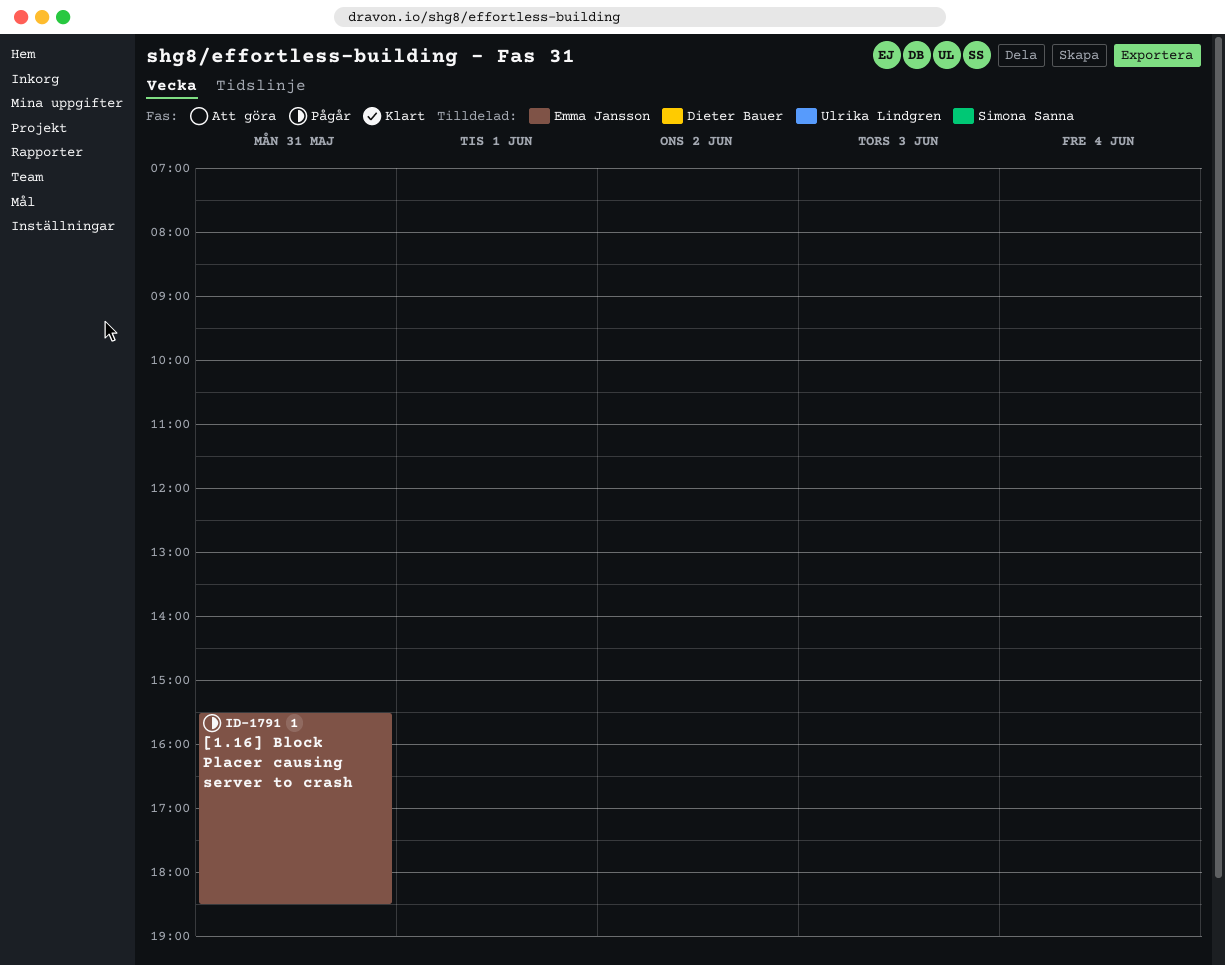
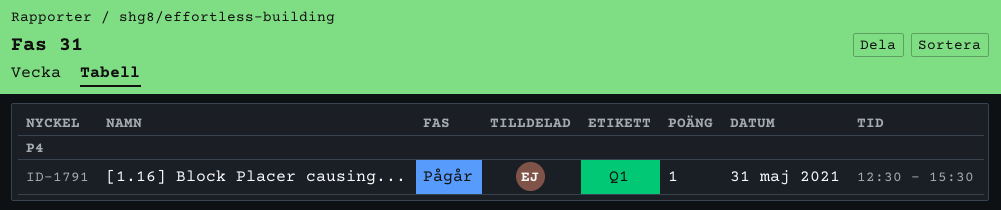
ID-1791, begins: 15:30 -> 12:30
ID-1791, ends: 18:30 -> 15:30

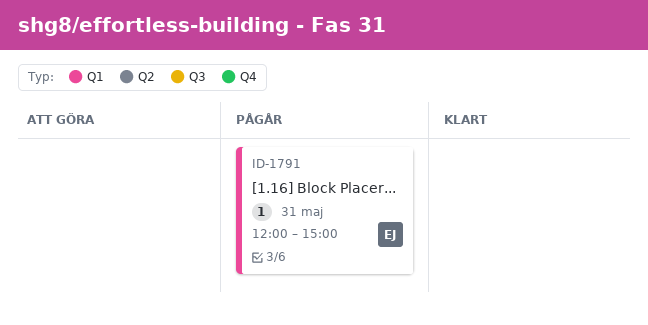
ID-1791, begins: 12:30 -> 12:00
ID-1791, ends: 15:30 -> 15:00

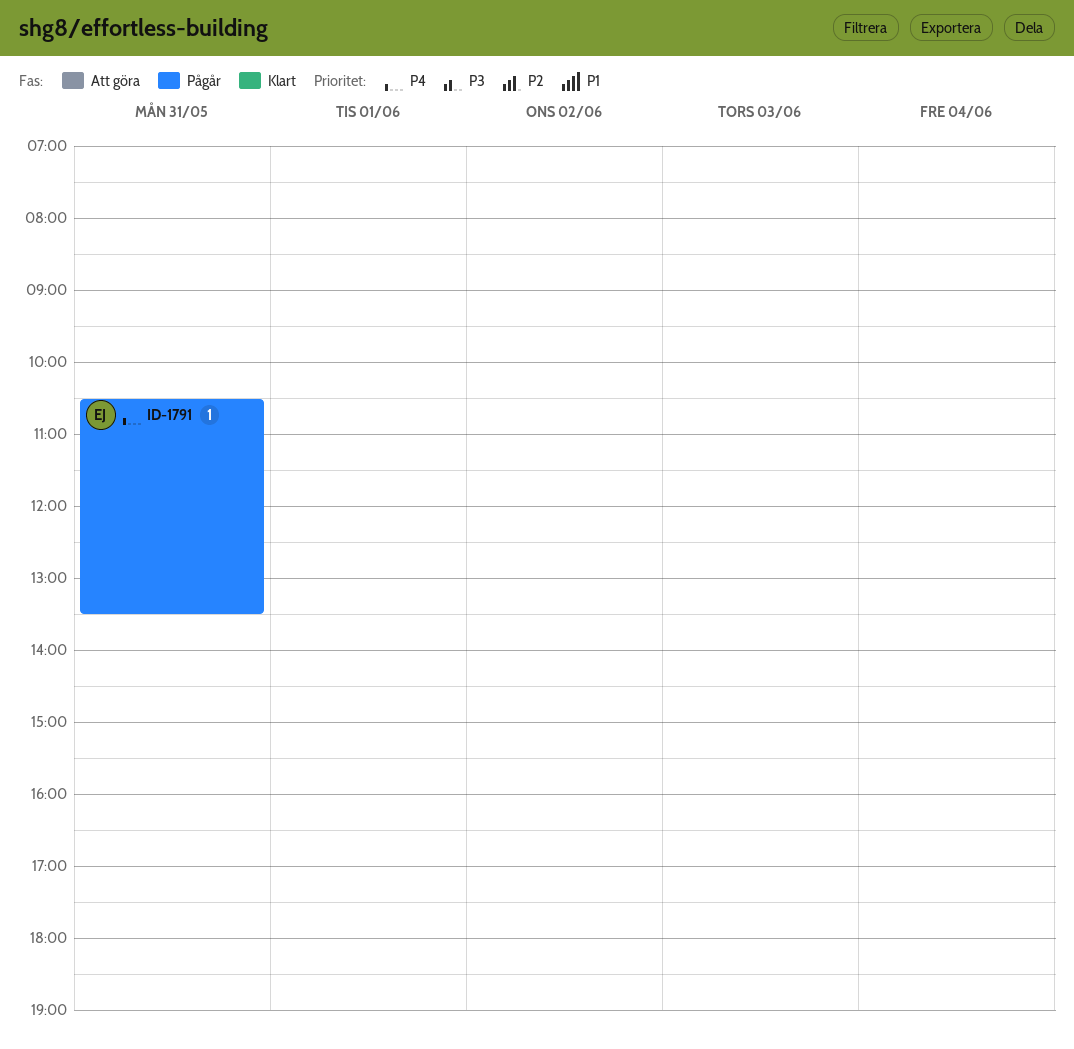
ID-1791, begins: 12:00 -> 10:30
ID-1791, ends: 15:00 -> 13:30

